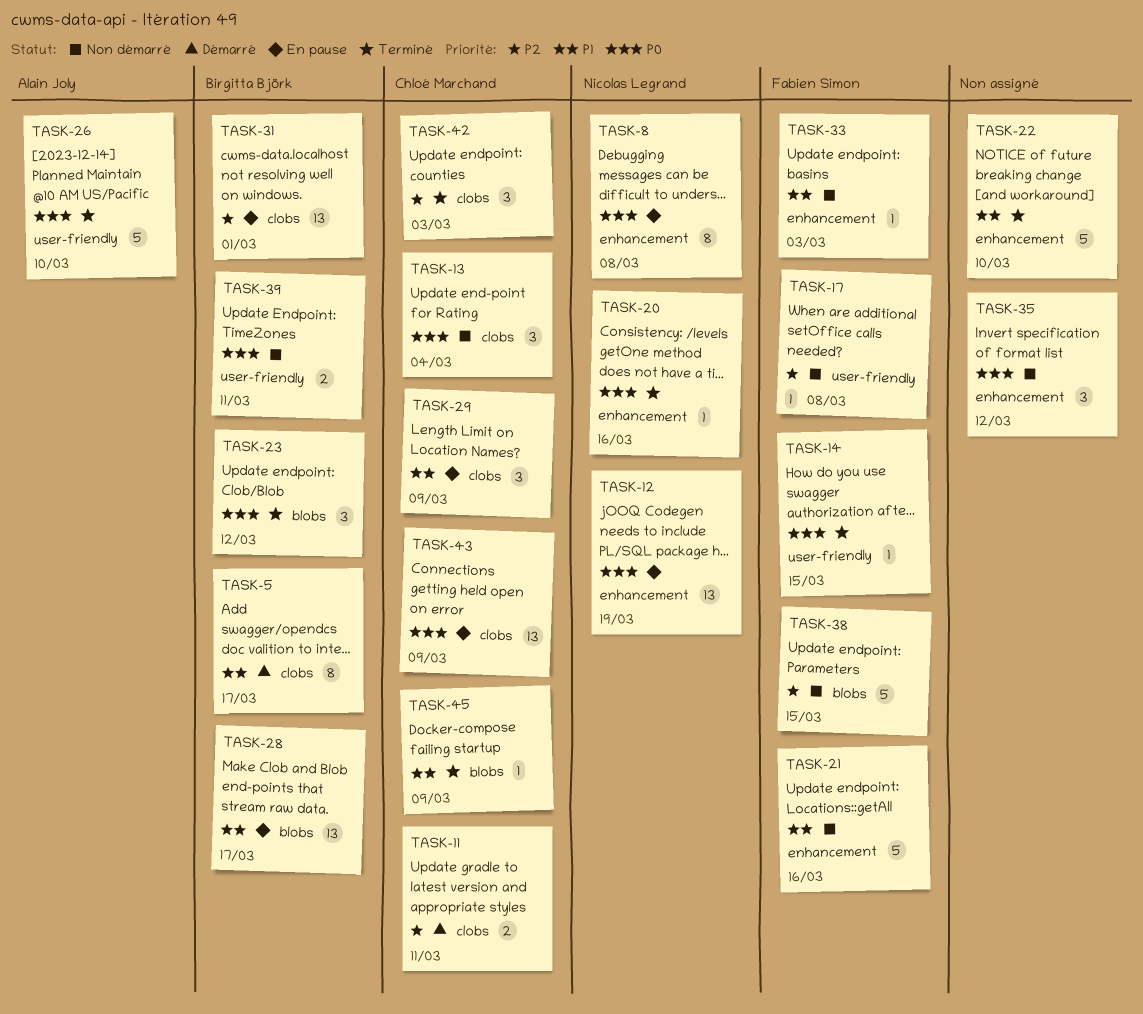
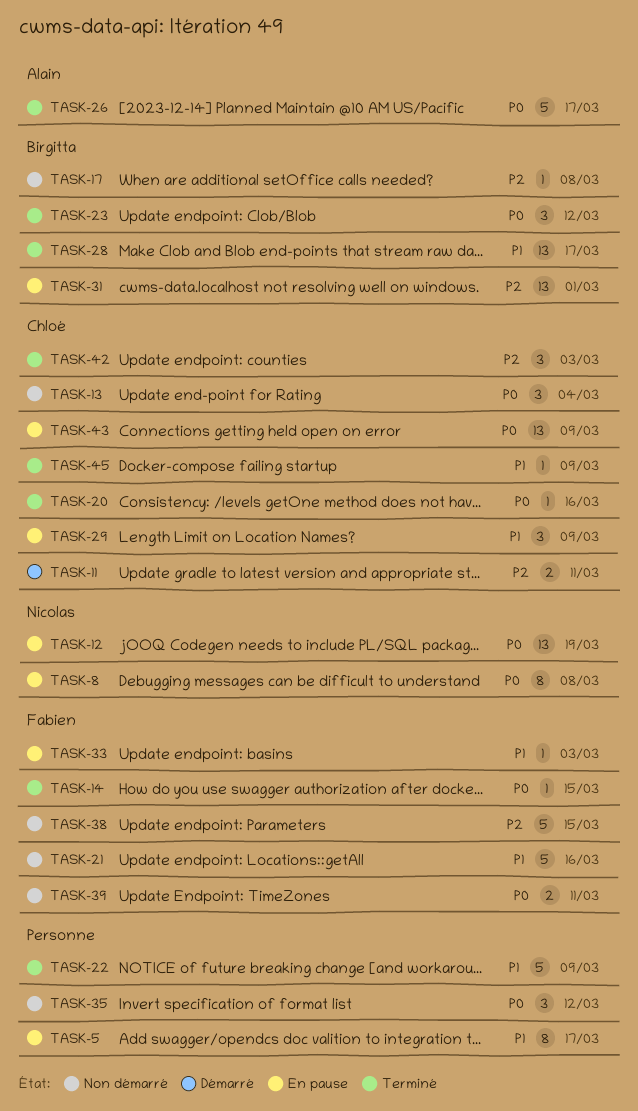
TASK-5, status: Démarré -> En pause
TASK-5, owner: Birgitta Björk -> none
TASK-17, owner: Fabien Simon -> Birgitta Björk
TASK-20, owner: Nicolas Legrand -> Chloé Marchand
TASK-22, due: Mar 10 -> Mar 9
TASK-26, due: Mar 10 -> Mar 17
TASK-28, status: En pause -> Terminé
TASK-33, status: Non démarré -> En pause
TASK-39, owner: Birgitta Björk -> Fabien Simon

